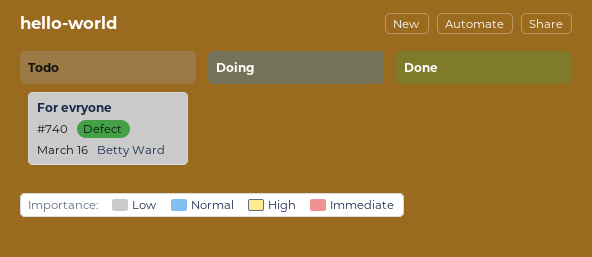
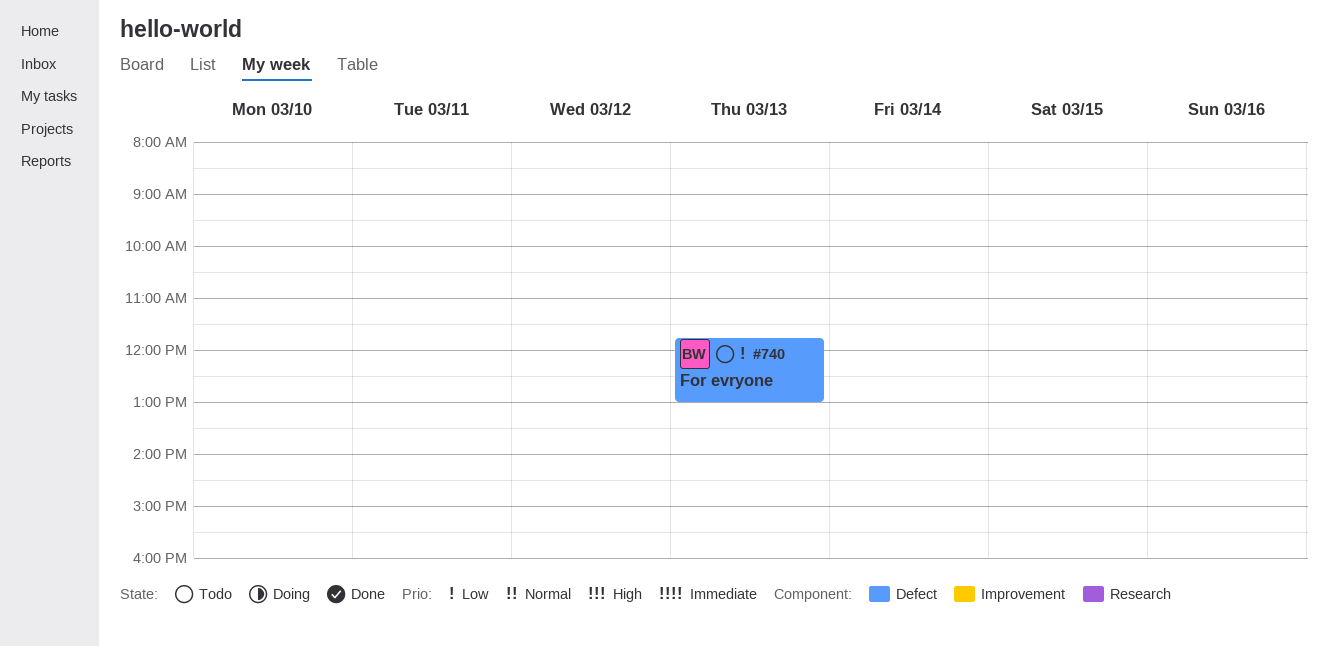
#740, day: Mar 16 -> Mar 13

